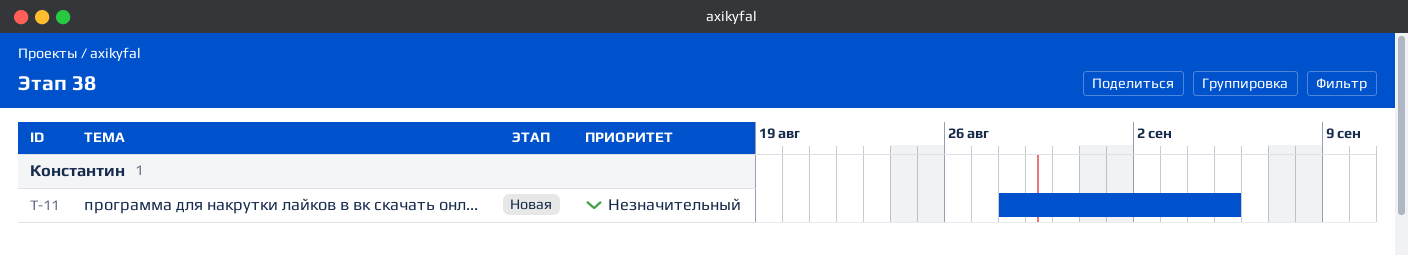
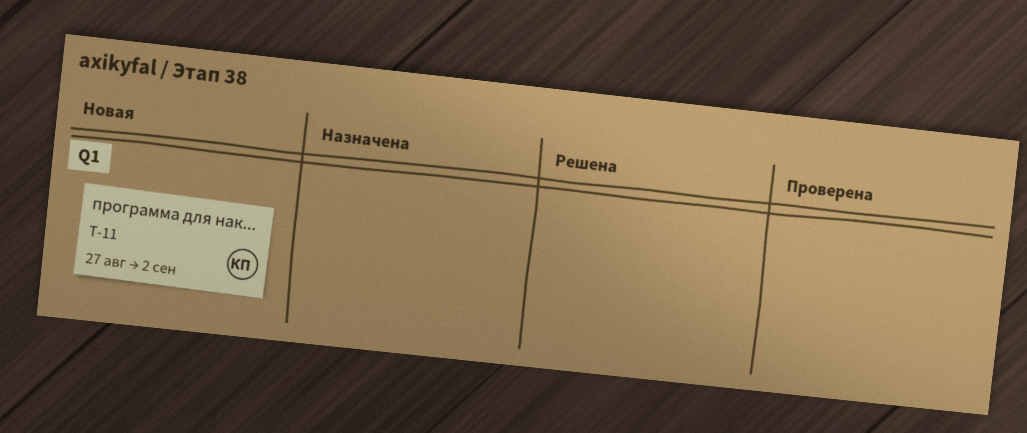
T-11, start: Aug 28 -> Aug 27
T-11, due: Sep 5 -> Sep 2

